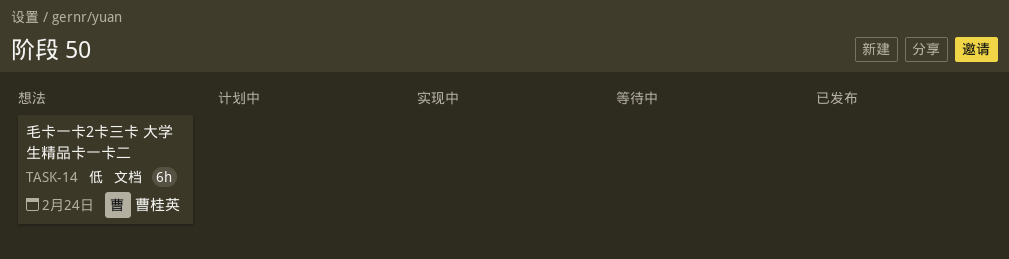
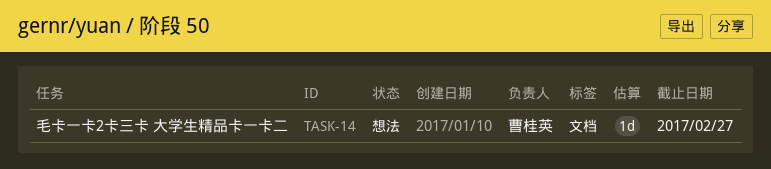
TASK-14, estimate: 6h -> 1d
TASK-14, due: Feb 24 -> Feb 27

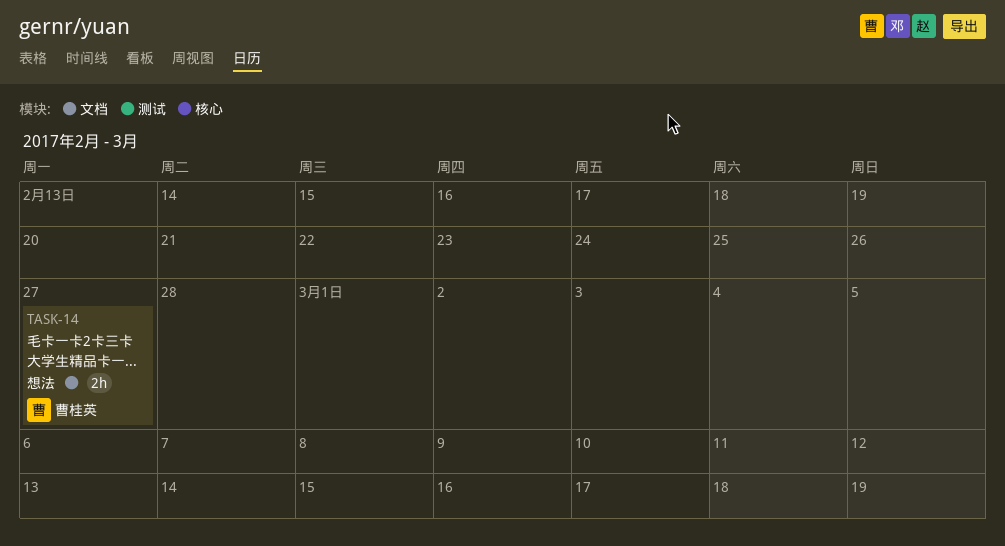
TASK-14, estimate: 1d -> 2h

